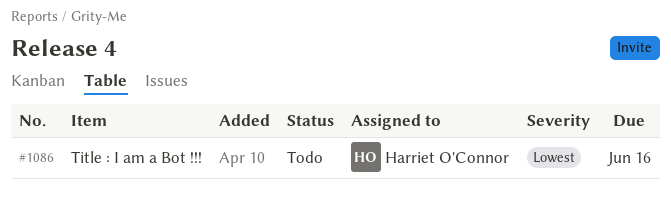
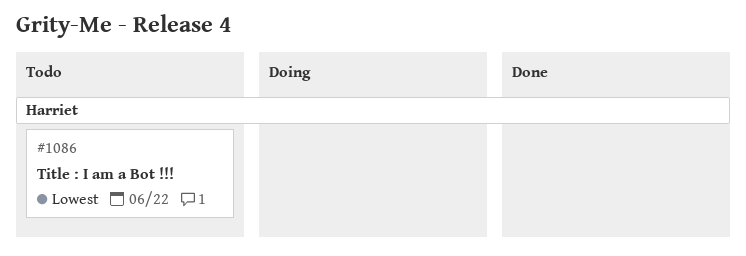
#1086, due: Jun 16 -> Jun 22

